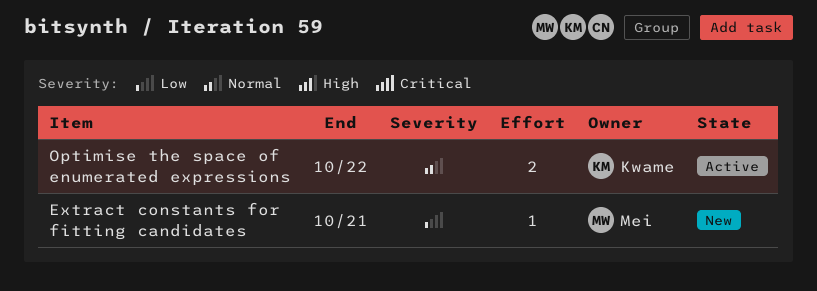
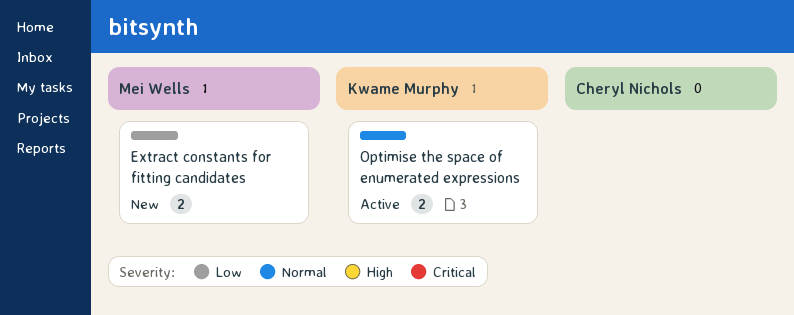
Extract constants for fitting candidates, estimate: 1 -> 2

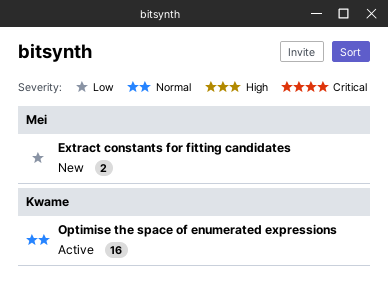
Optimise the space of enumerated expressions, estimate: 2 -> 16

